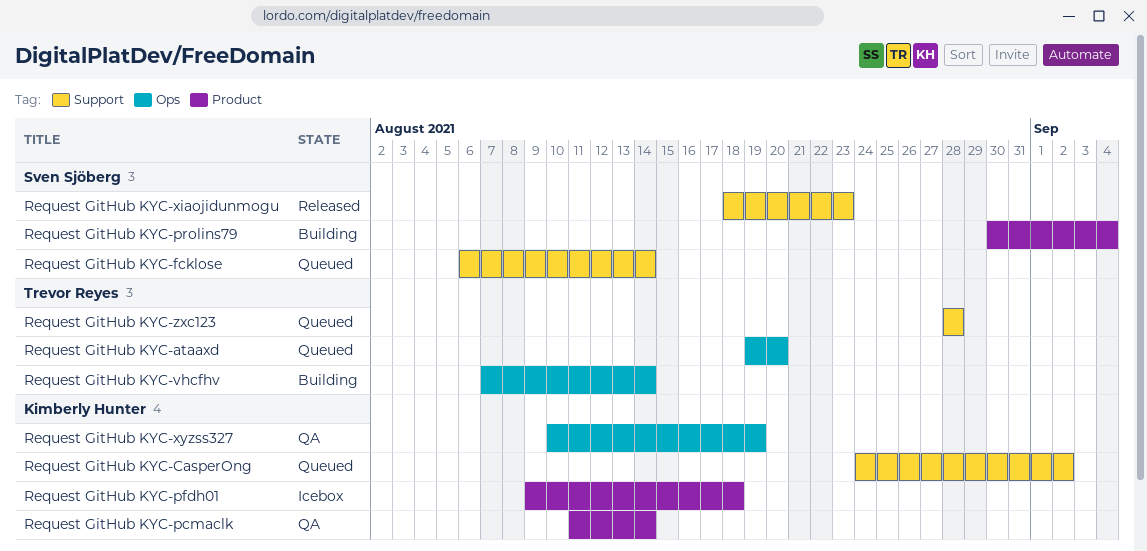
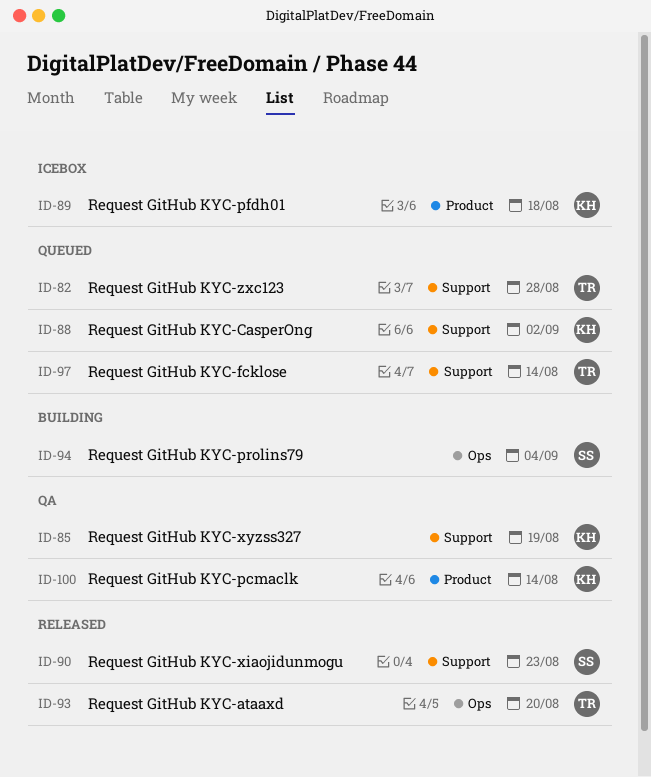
Request GitHub KYC-ataaxd, status: Queued -> Released
Request GitHub KYC-fcklose, owner: Sven Sjöberg -> Trevor Reyes
Request GitHub KYC-prolins79, label: Product -> Ops
Request GitHub KYC-vhcfhv: present -> none
Request GitHub KYC-xyzss327, label: Ops -> Support

